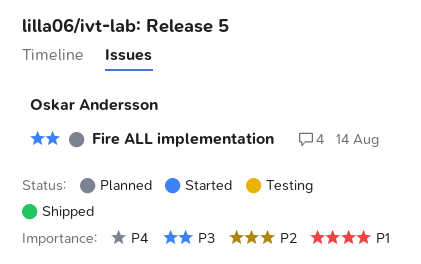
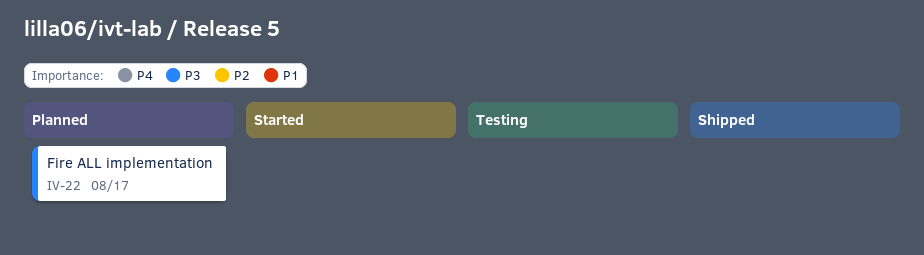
Fire ALL implementation, due: Aug 14 -> Aug 17

